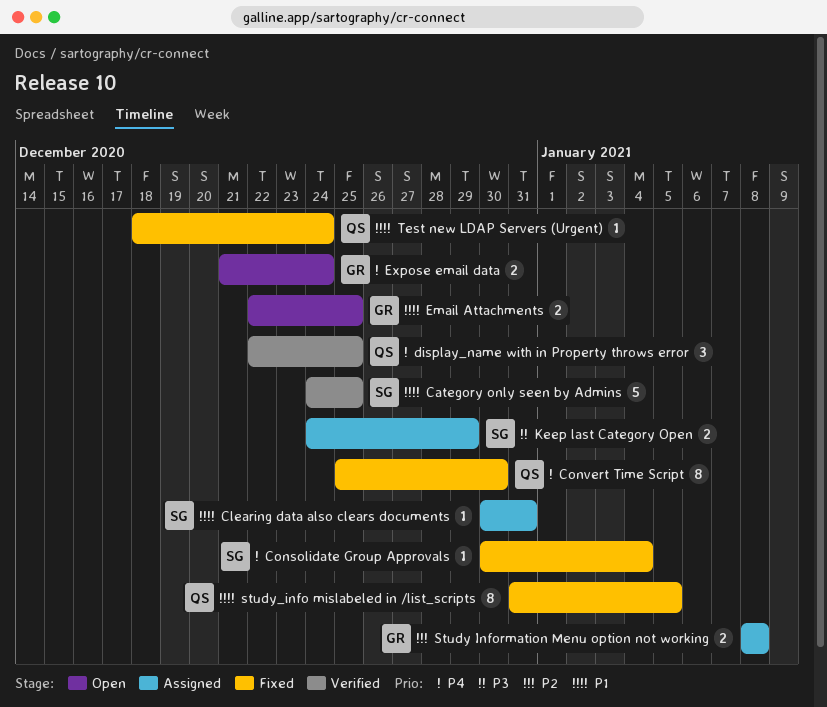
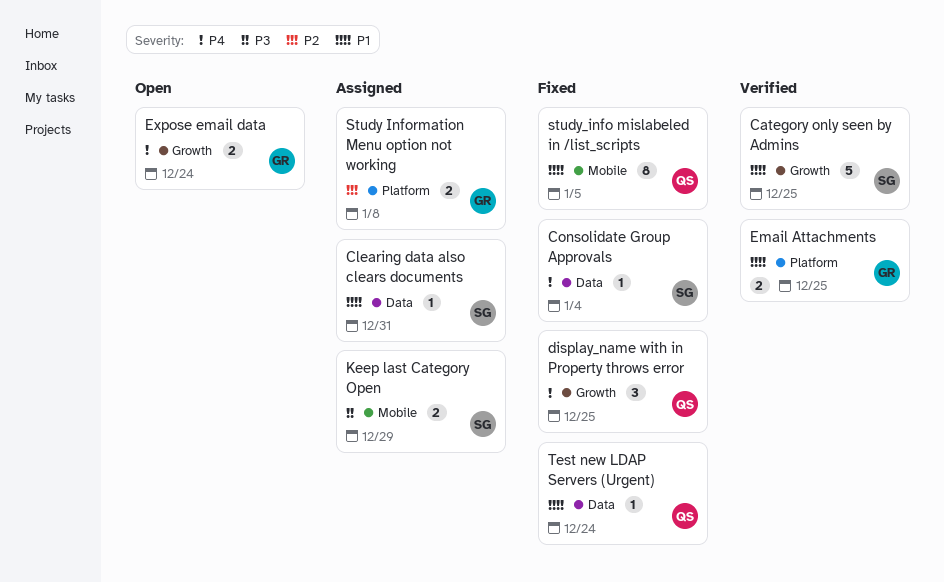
Convert Time Script: present -> none
display_name with in Property throws error, status: Verified -> Fixed
Email Attachments, status: Open -> Verified

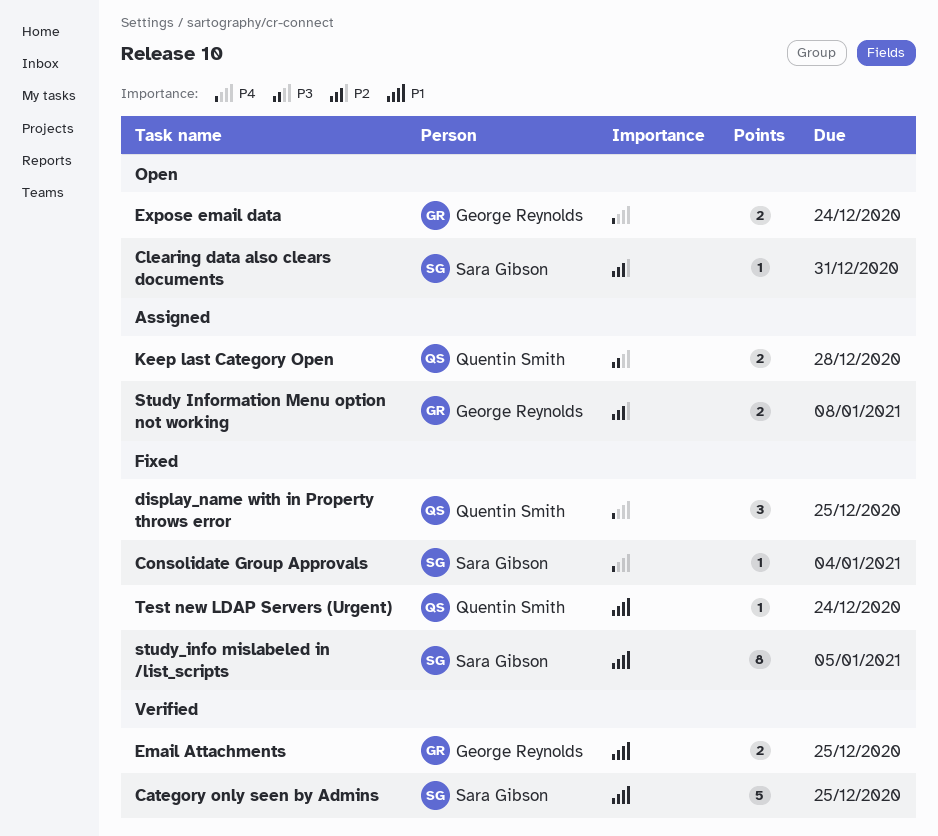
Clearing data also clears documents, status: Assigned -> Open
Clearing data also clears documents, priority: P1 -> P2
Keep last Category Open, owner: Sara Gibson -> Quentin Smith
Keep last Category Open, due: Dec 29 -> Dec 28
study_info mislabeled in /list_scripts, owner: Quentin Smith -> Sara Gibson

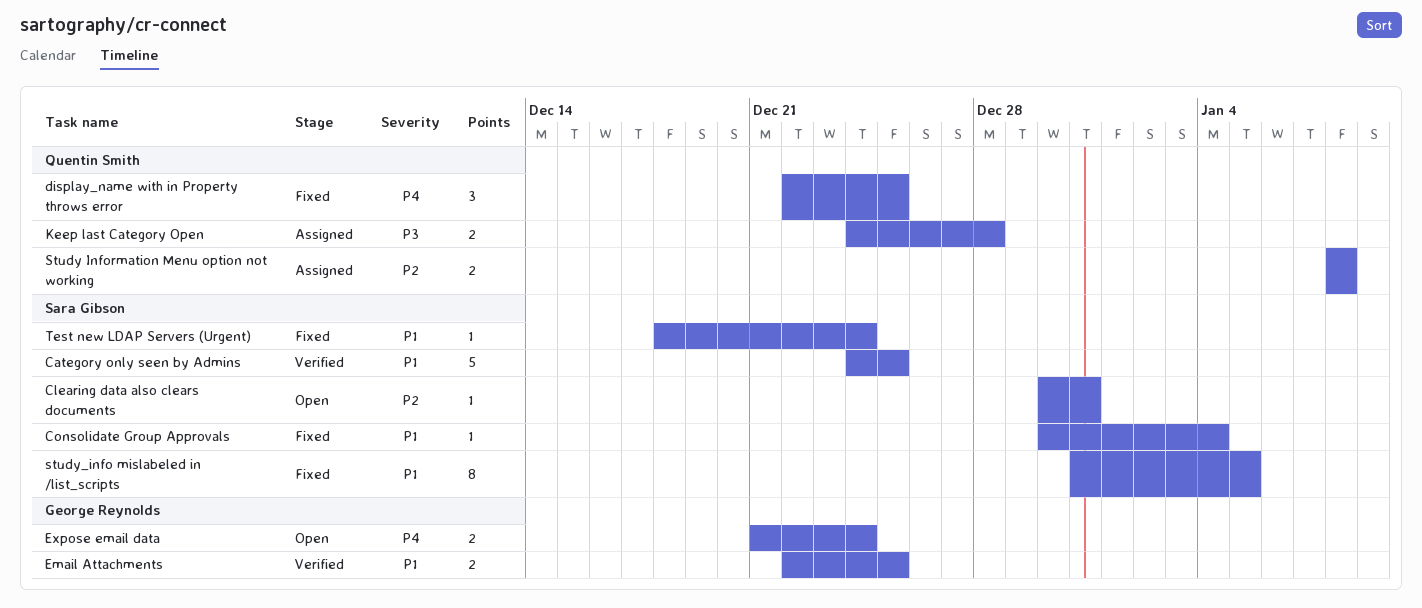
Consolidate Group Approvals, priority: P4 -> P1
Study Information Menu option not working, owner: George Reynolds -> Quentin Smith
Test new LDAP Servers (Urgent), owner: Quentin Smith -> Sara Gibson

